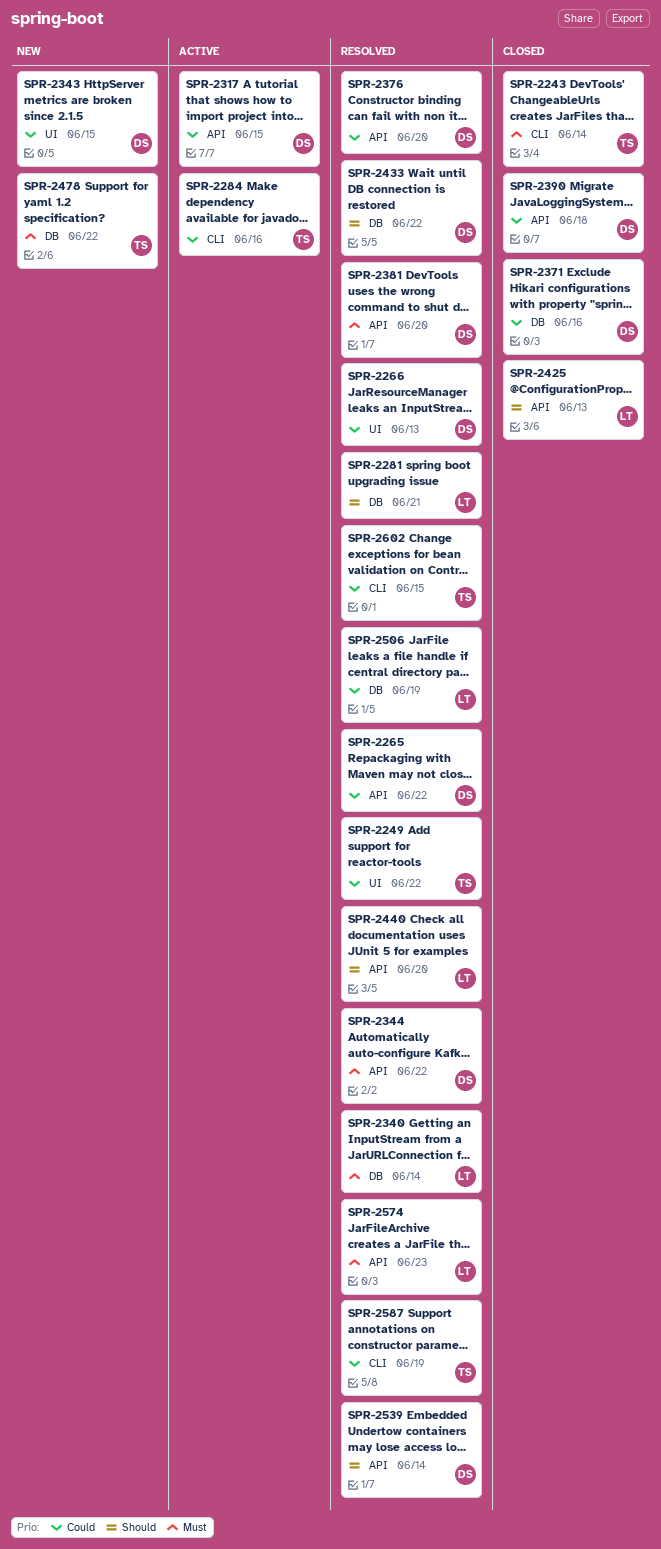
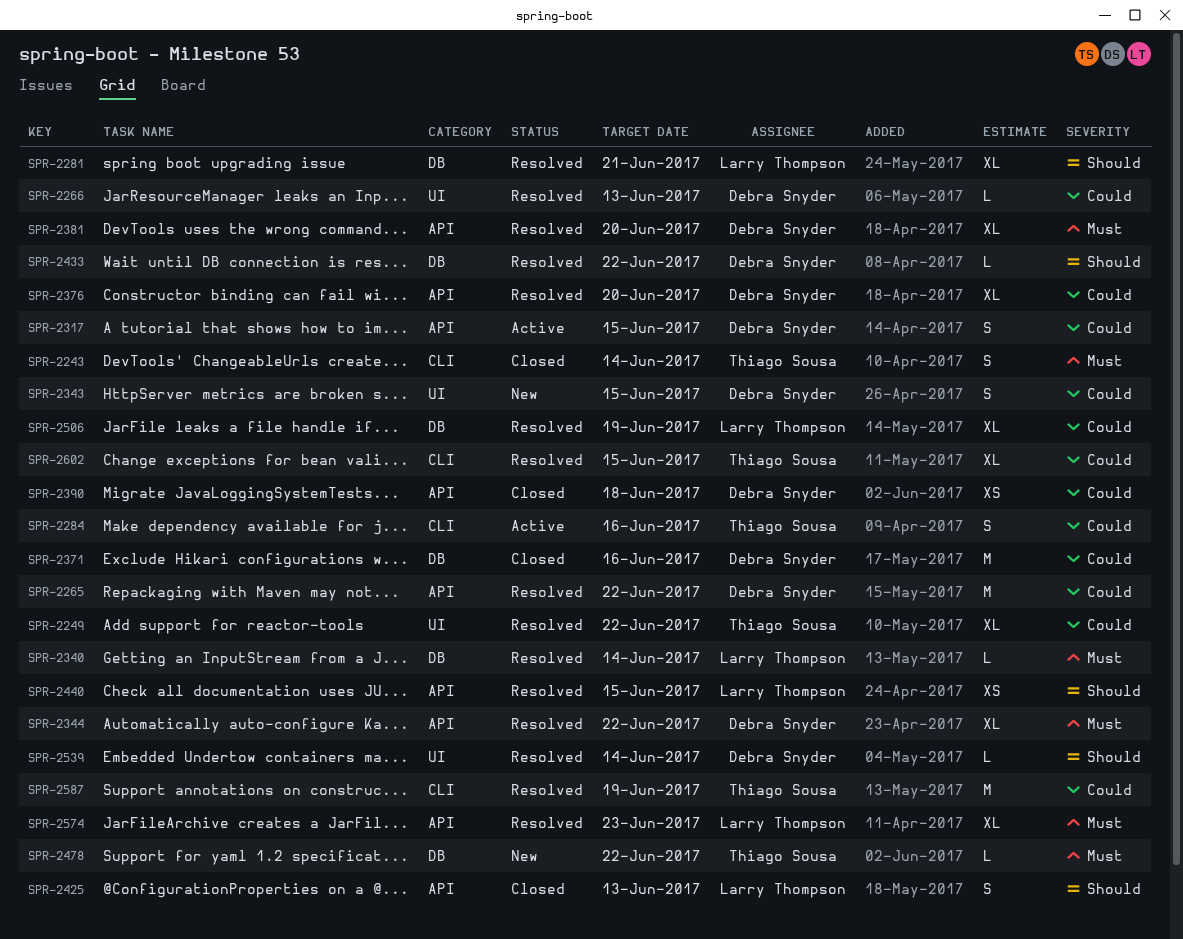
SPR-2440, due: Jun 20 -> Jun 15
SPR-2539, label: API -> UI

